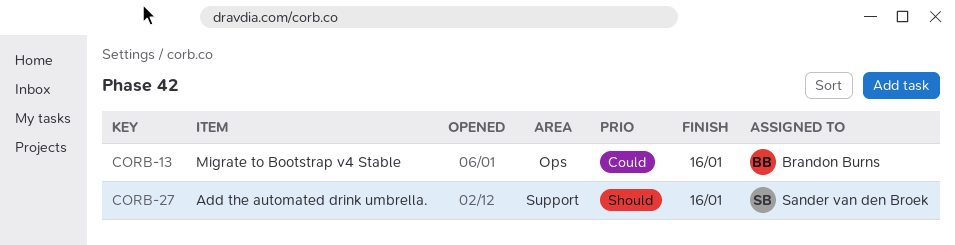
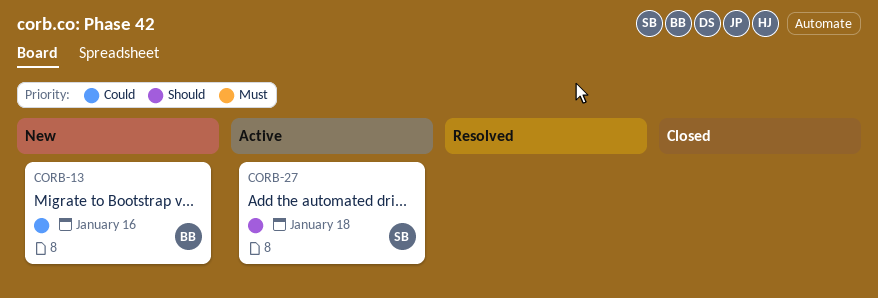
CORB-27, due: Jan 16 -> Jan 18

